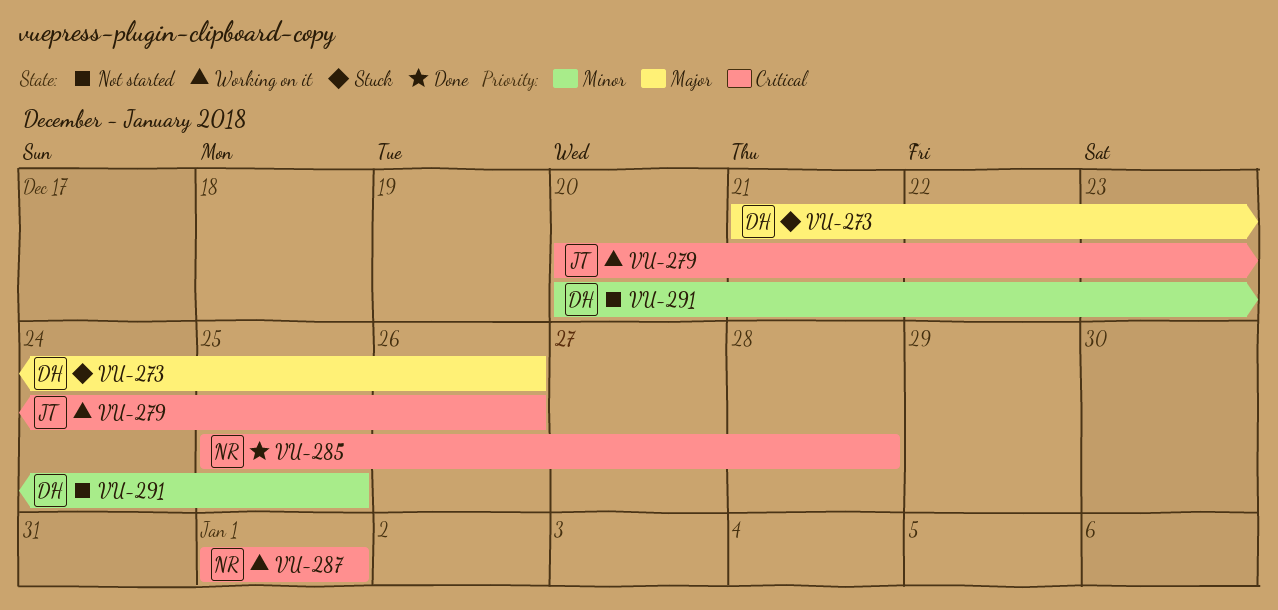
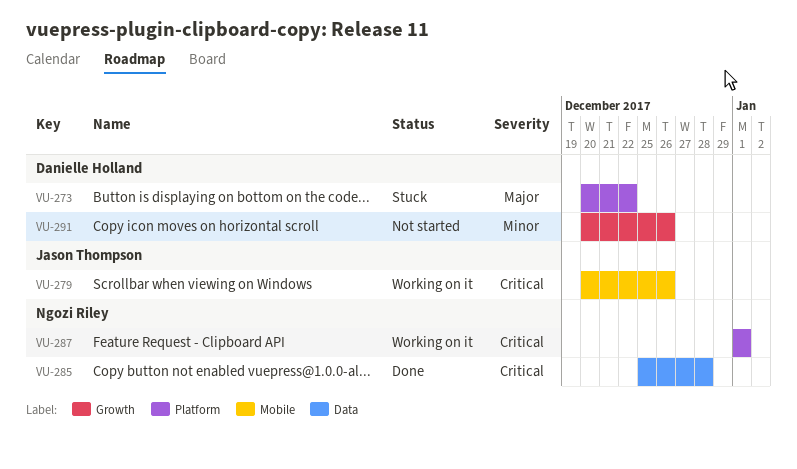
VU-273, start: Dec 21 -> Dec 20
VU-273, due: Dec 26 -> Dec 22
VU-291, due: Dec 25 -> Dec 26

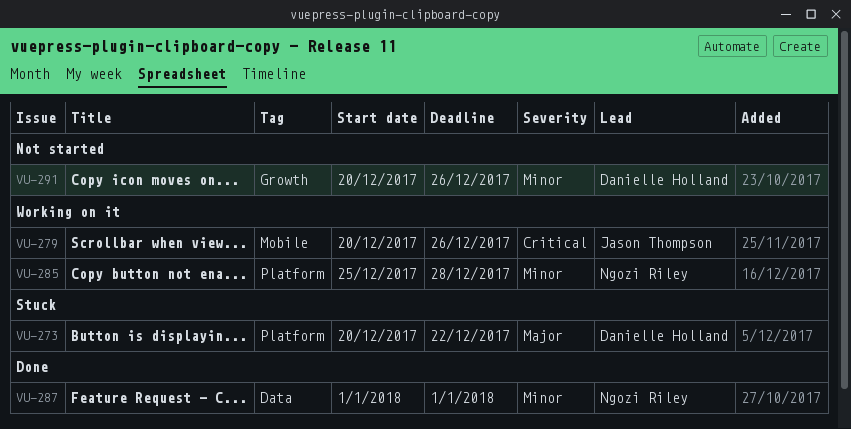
VU-285, status: Done -> Working on it
VU-285, priority: Critical -> Minor
VU-285, label: Data -> Platform
VU-287, status: Working on it -> Done
VU-287, priority: Critical -> Minor
VU-287, label: Platform -> Data

